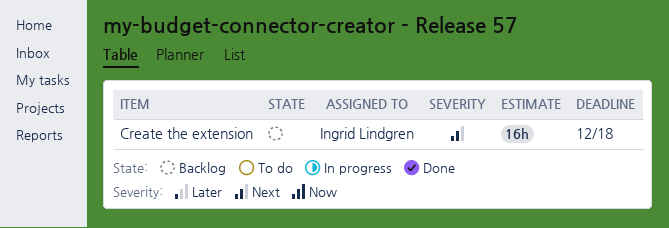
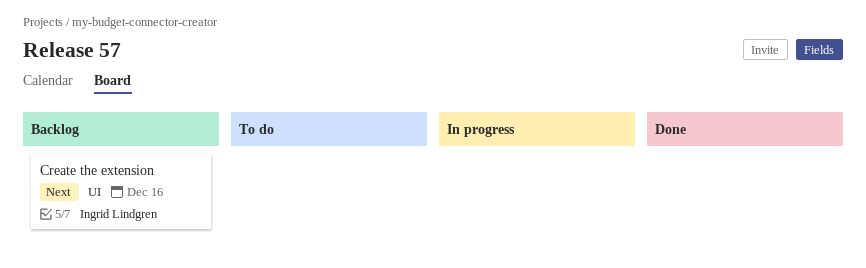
Create the extension, due: Dec 18 -> Dec 16

